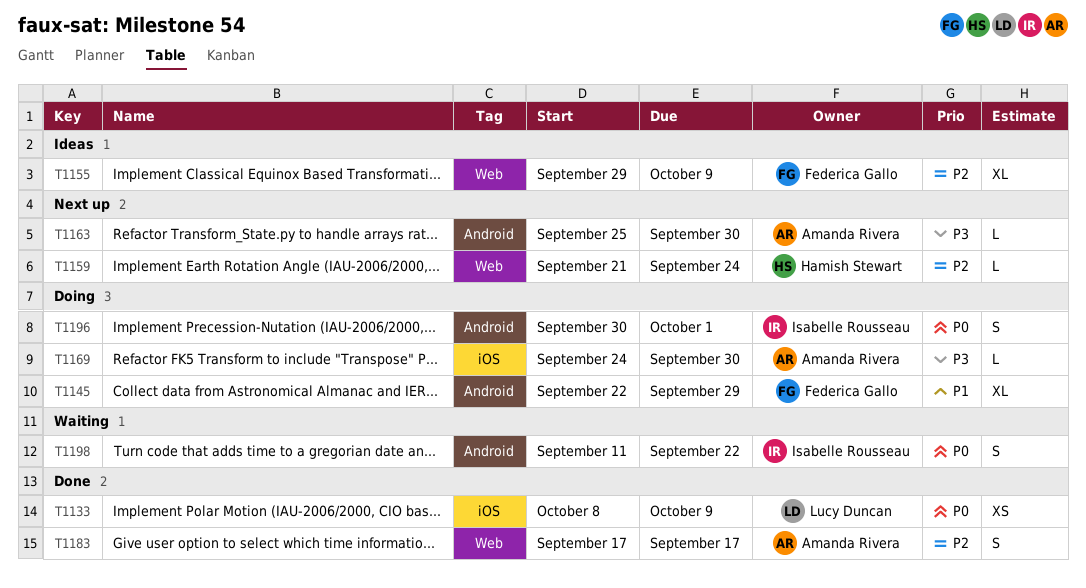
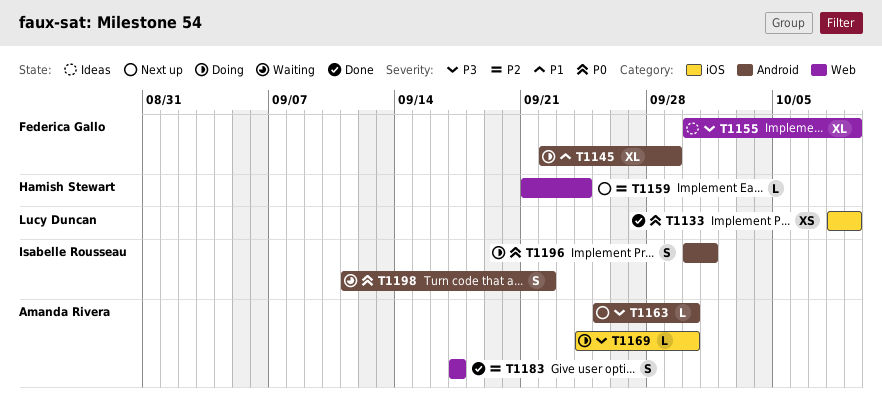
T1155, priority: P2 -> P3
T1155, start: Sep 29 -> Sep 30

